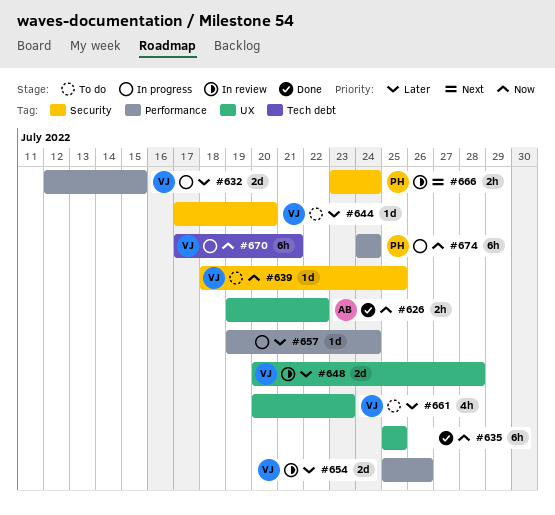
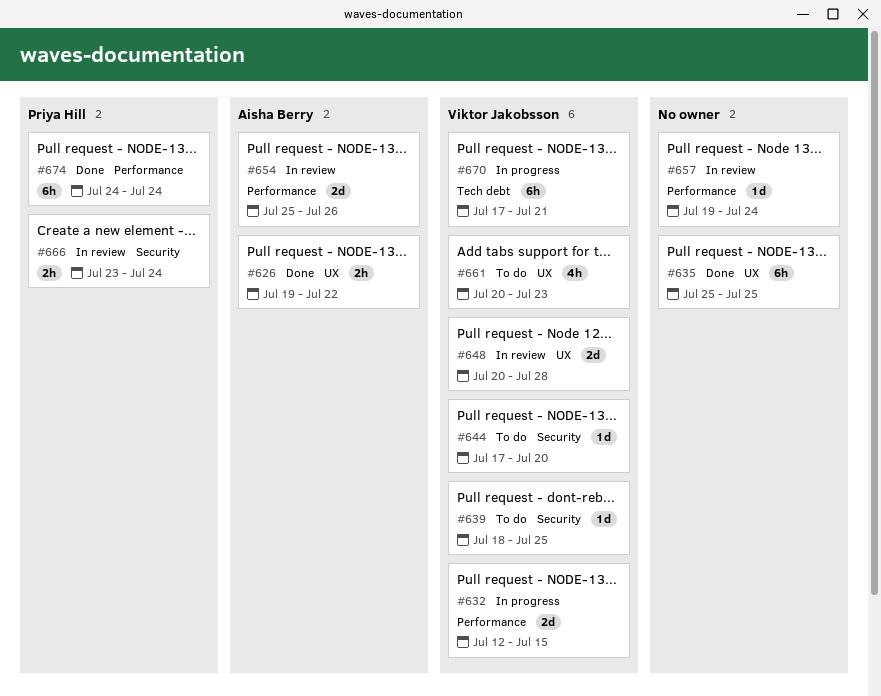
#654, owner: Viktor Jakobsson -> Aisha Berry
#657, status: In progress -> In review
#674, status: In progress -> Done

